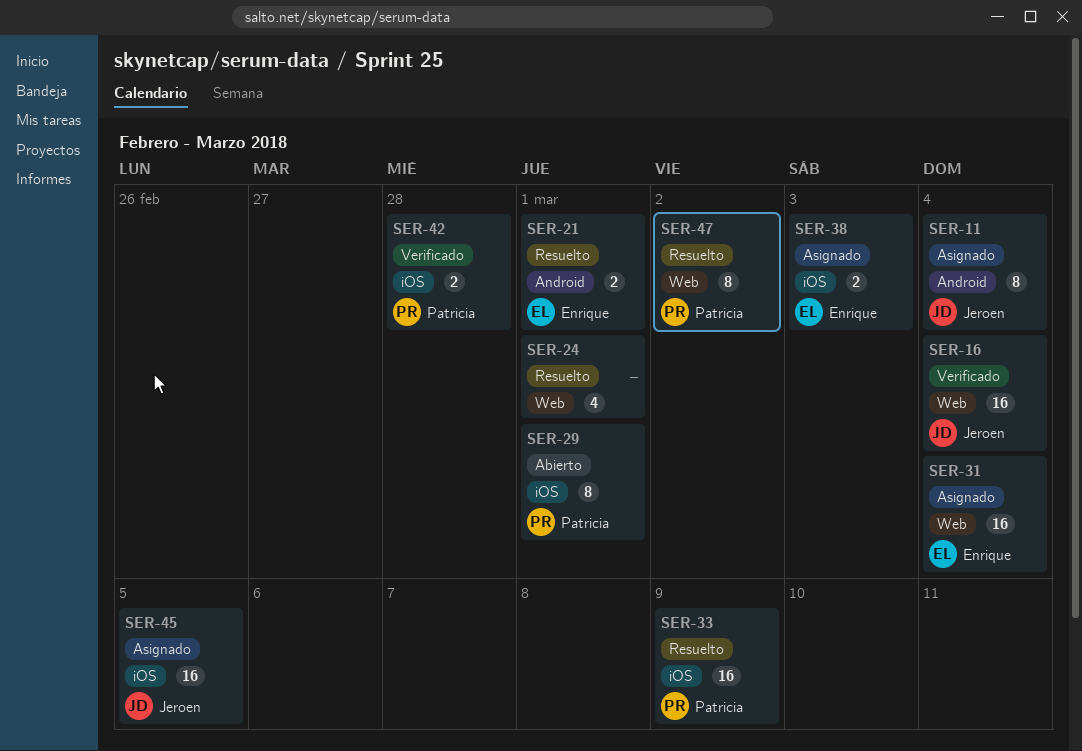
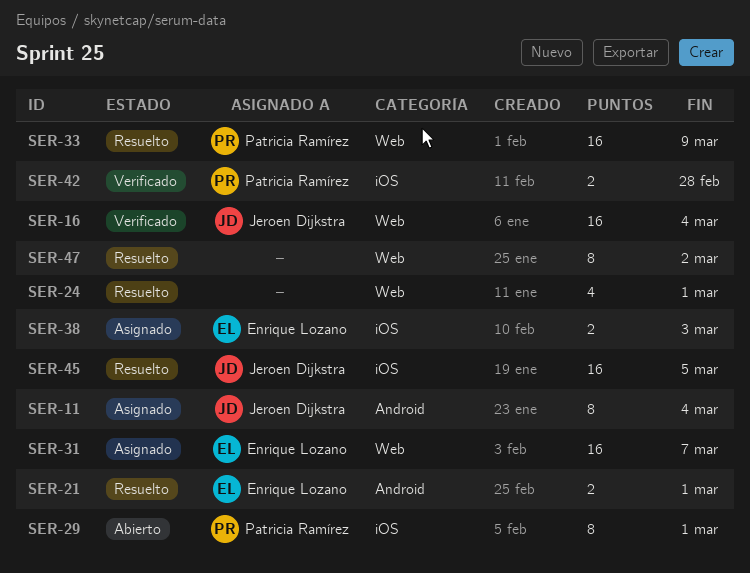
SER-31, due: Mar 4 -> Mar 7
SER-33, label: iOS -> Web
SER-45, status: Asignado -> Resuelto
SER-47, owner: Patricia Ramírez -> none

